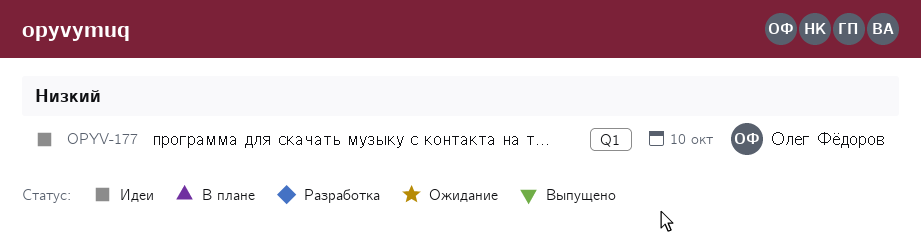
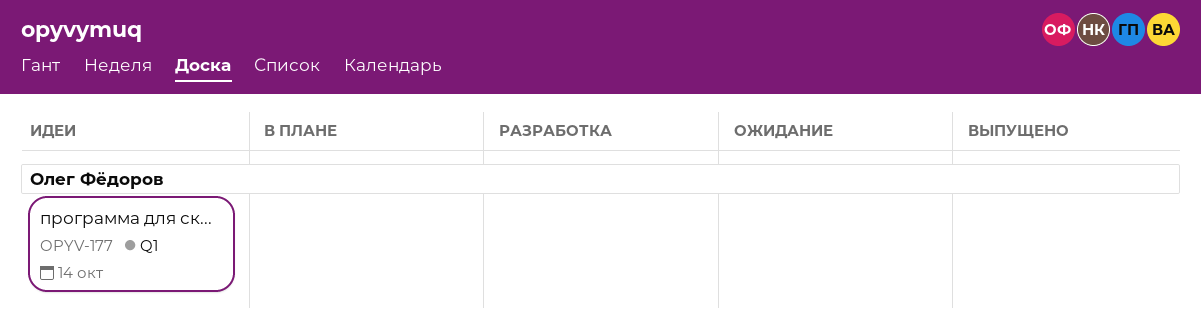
OPYV-177, due: Oct 10 -> Oct 14

